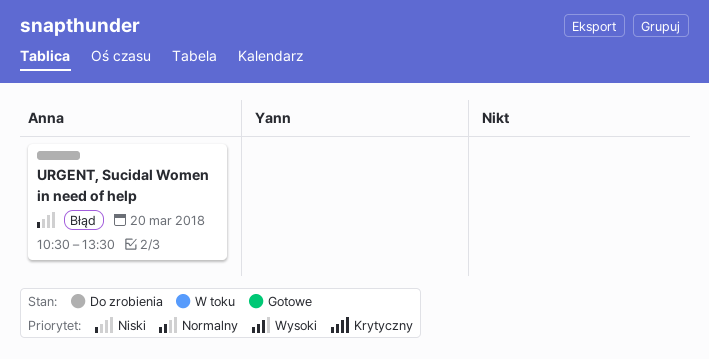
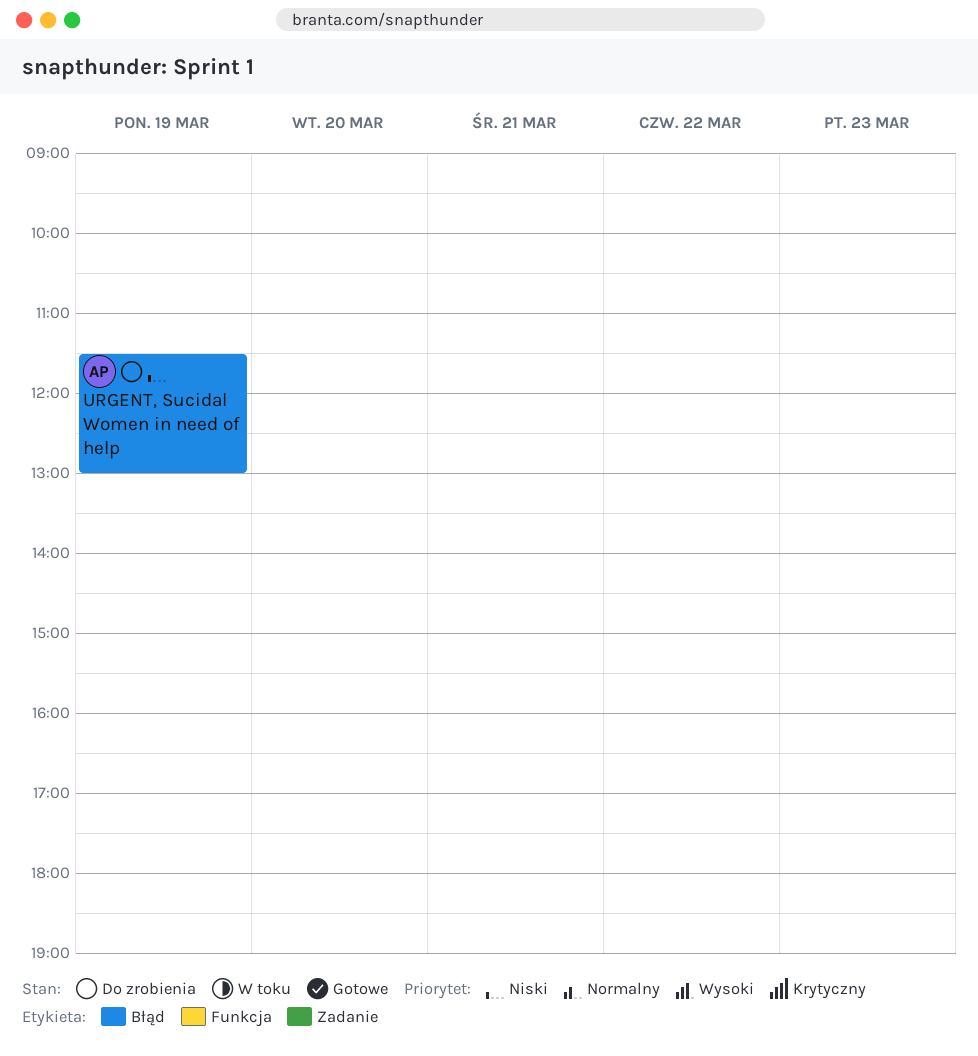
URGENT, Sucidal Women in need of help, day: Mar 20 -> Mar 19
URGENT, Sucidal Women in need of help, begins: 10:30 -> 11:30
URGENT, Sucidal Women in need of help, ends: 13:30 -> 13:00

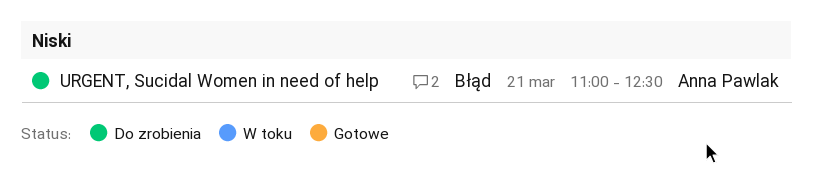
URGENT, Sucidal Women in need of help, day: Mar 19 -> Mar 21
URGENT, Sucidal Women in need of help, begins: 11:30 -> 11:00
URGENT, Sucidal Women in need of help, ends: 13:00 -> 12:30

